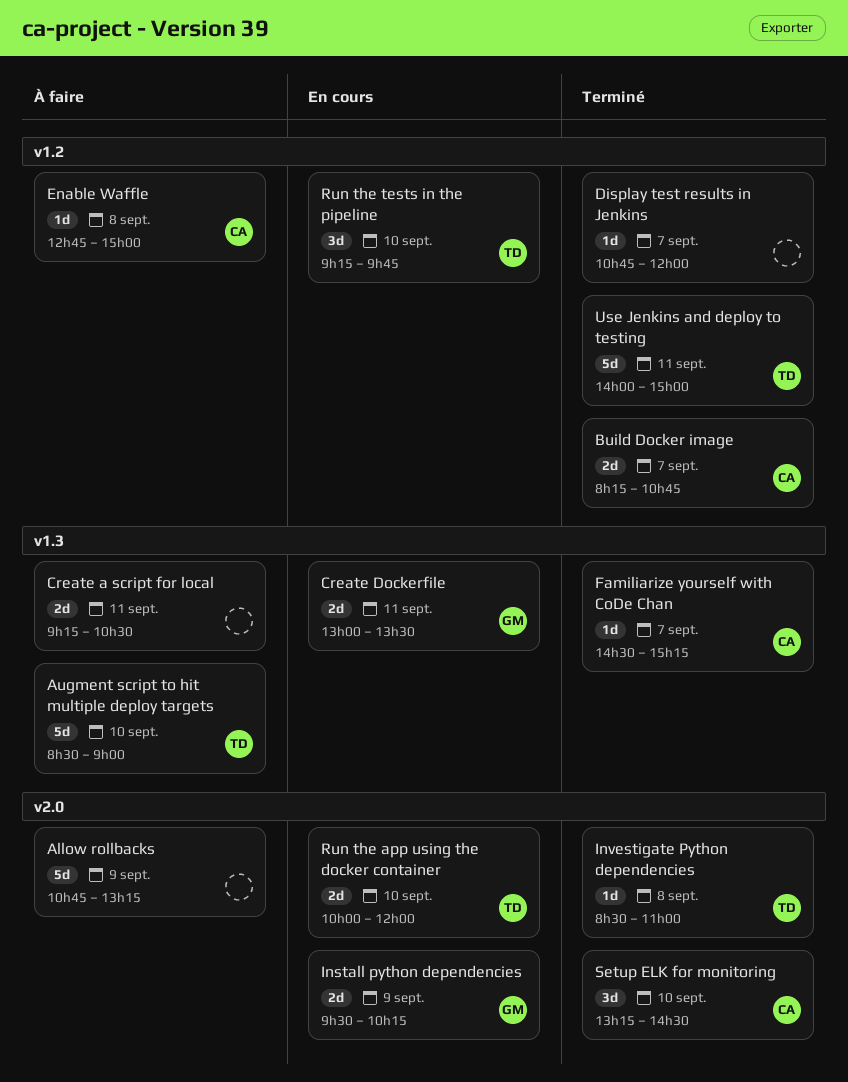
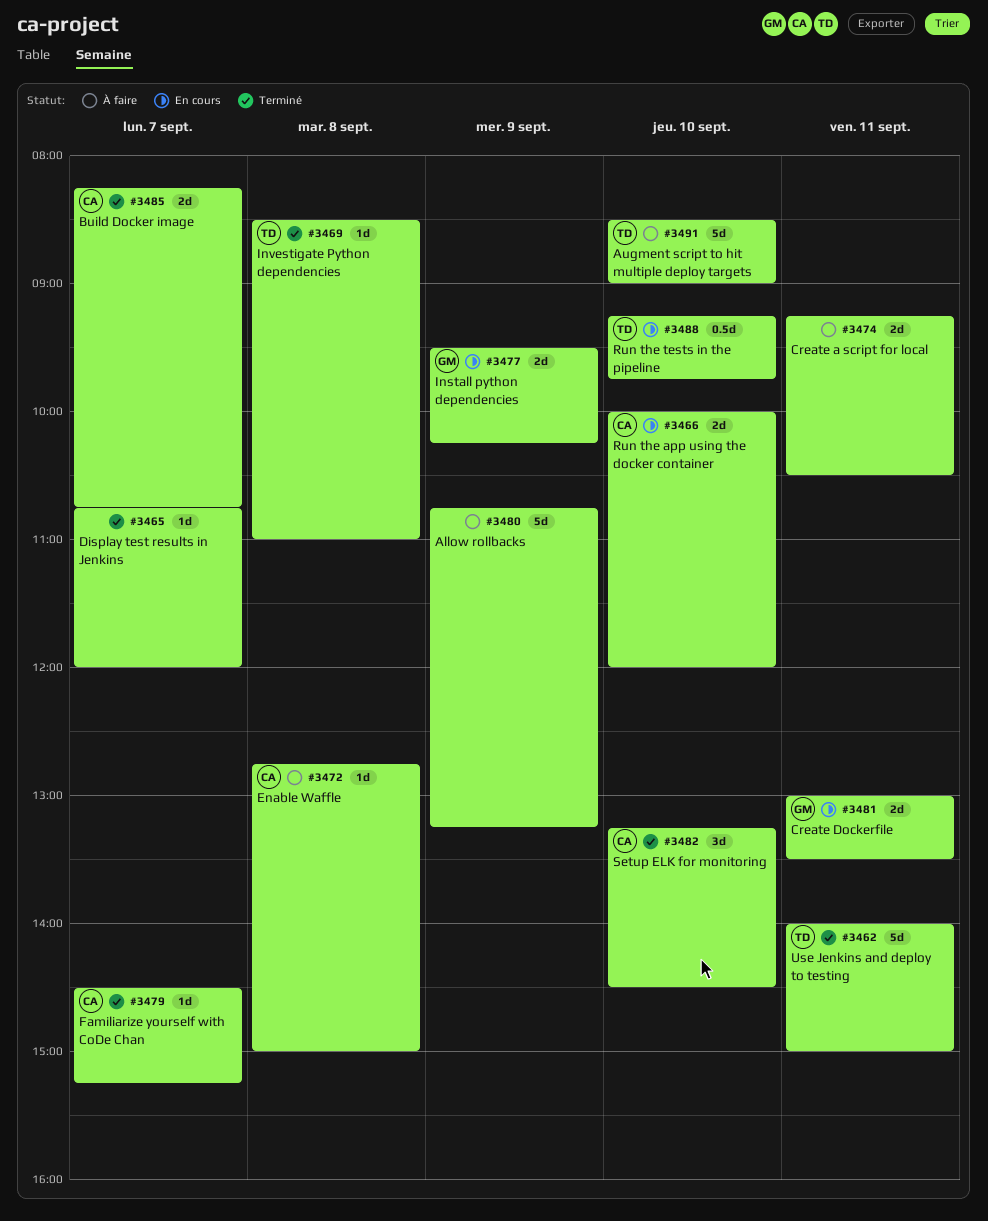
Run the app using the docker container, owner: TD -> CA
Run the tests in the pipeline, estimate: 3d -> 0.5d

